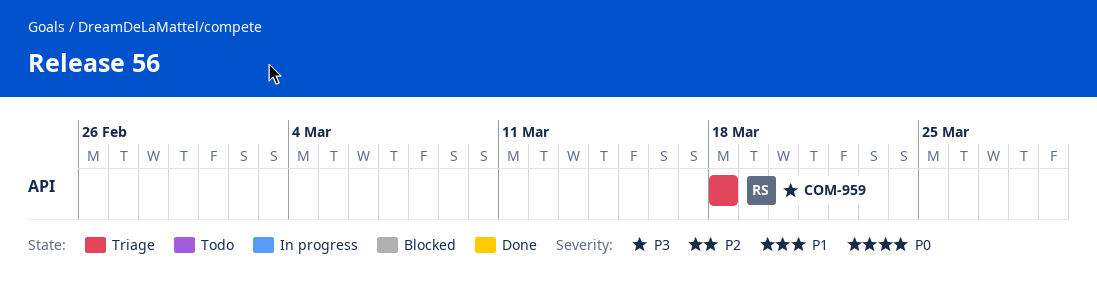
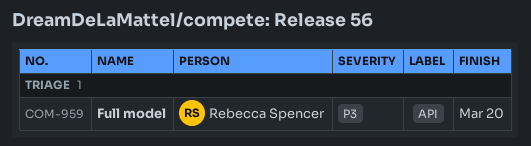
COM-959, due: Mar 18 -> Mar 20

